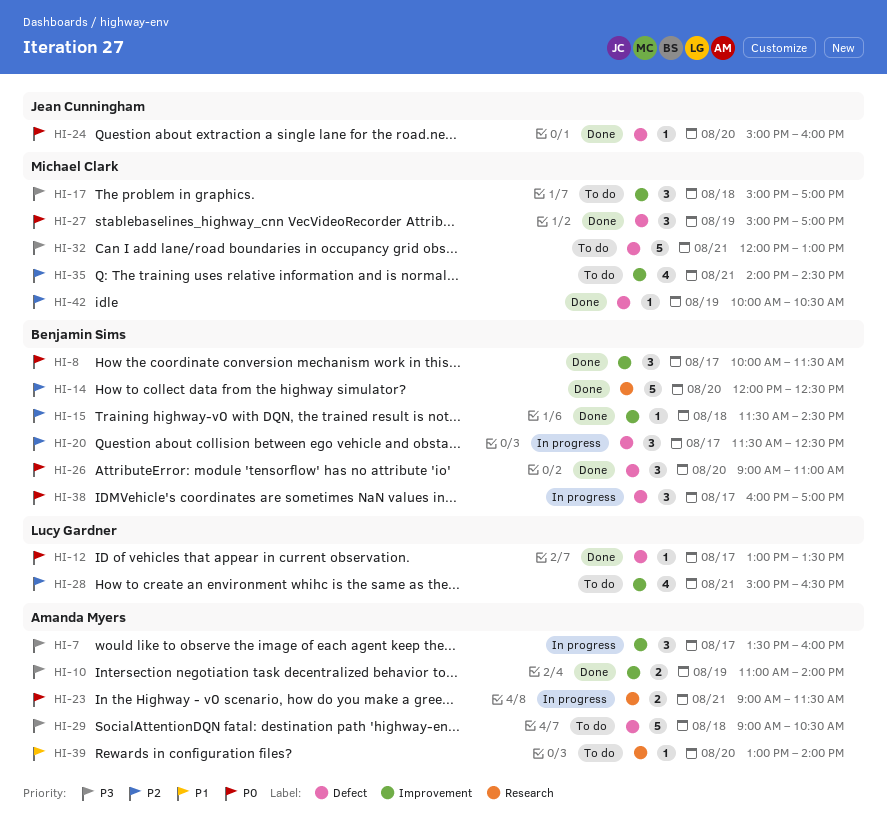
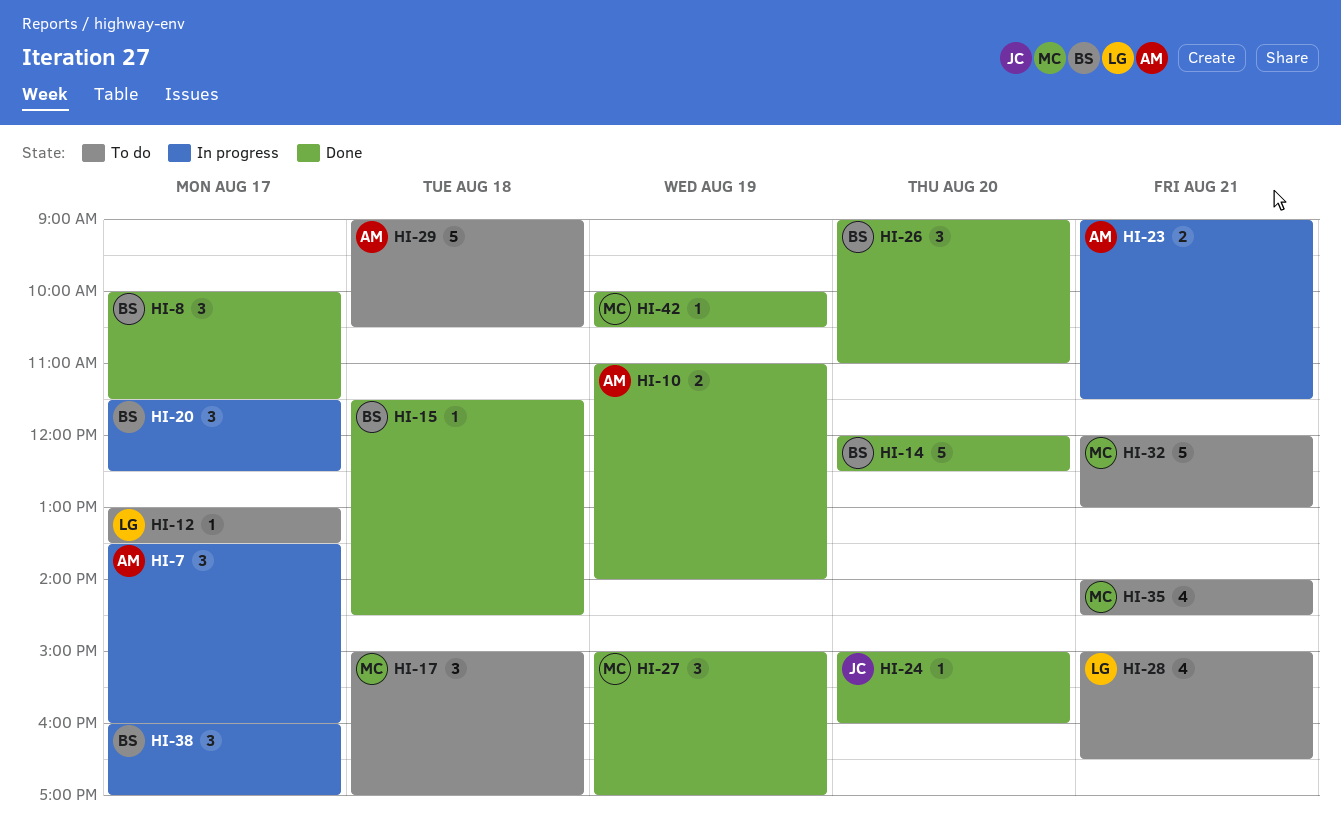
HI-12, status: Done -> To do
HI-39: present -> none

